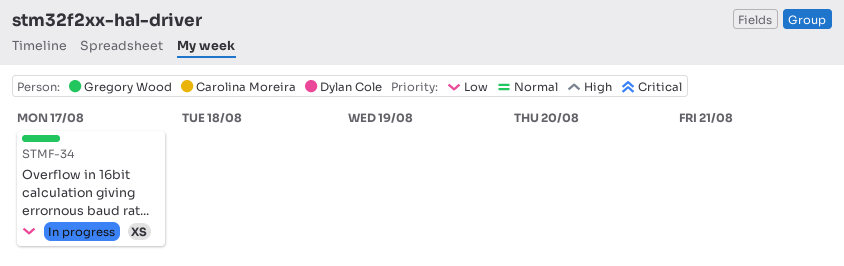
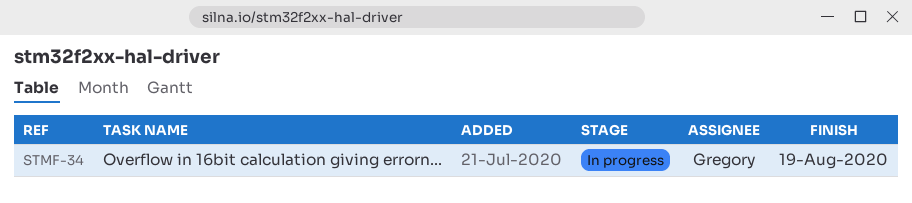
STMF-34, due: Aug 17 -> Aug 19

